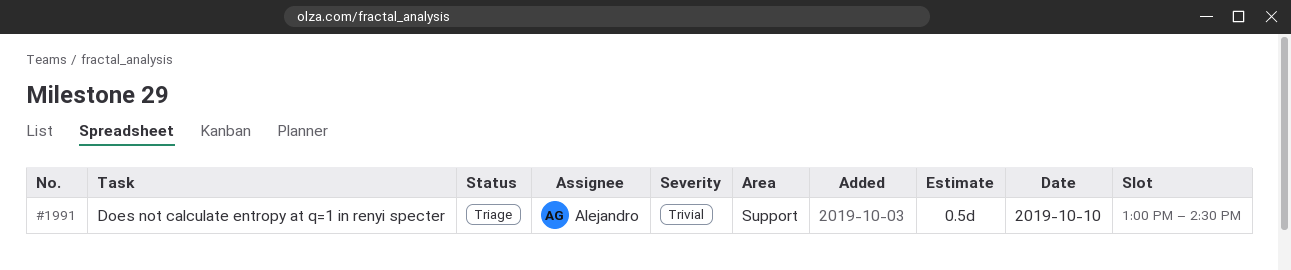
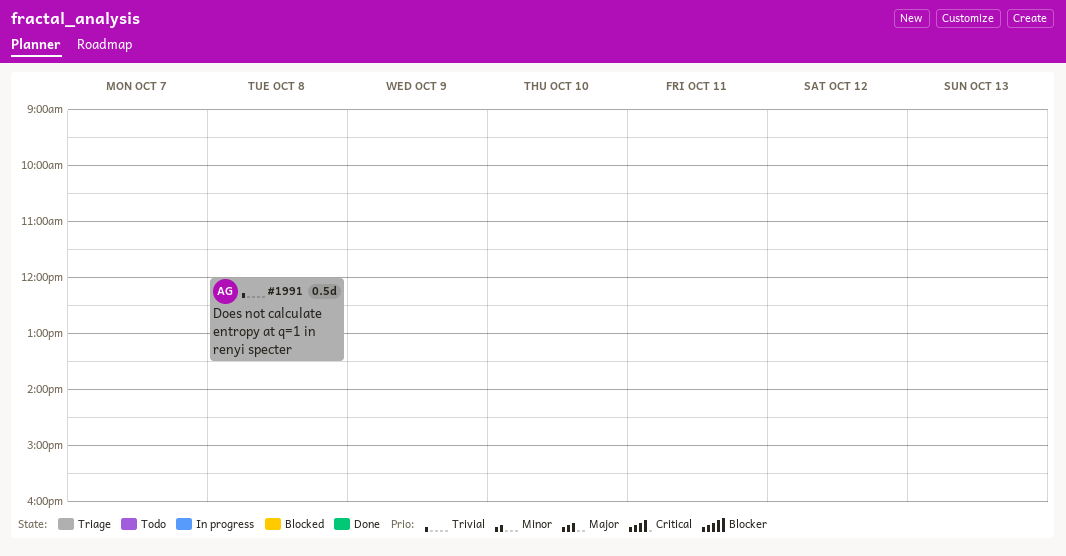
#1991, day: Oct 10 -> Oct 8
#1991, begins: 13:00 -> 12:00
#1991, ends: 14:30 -> 13:30

